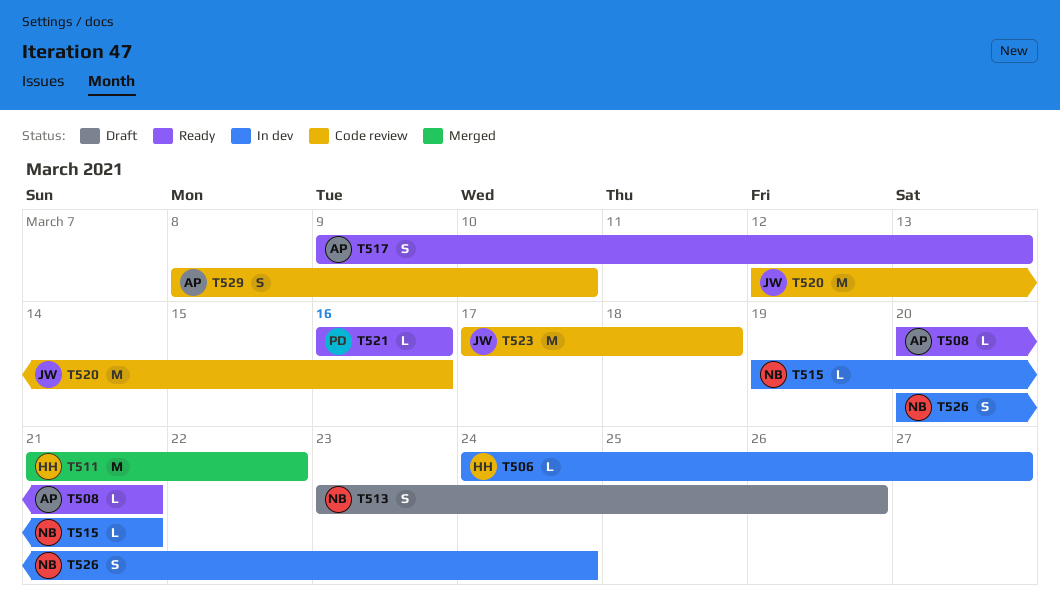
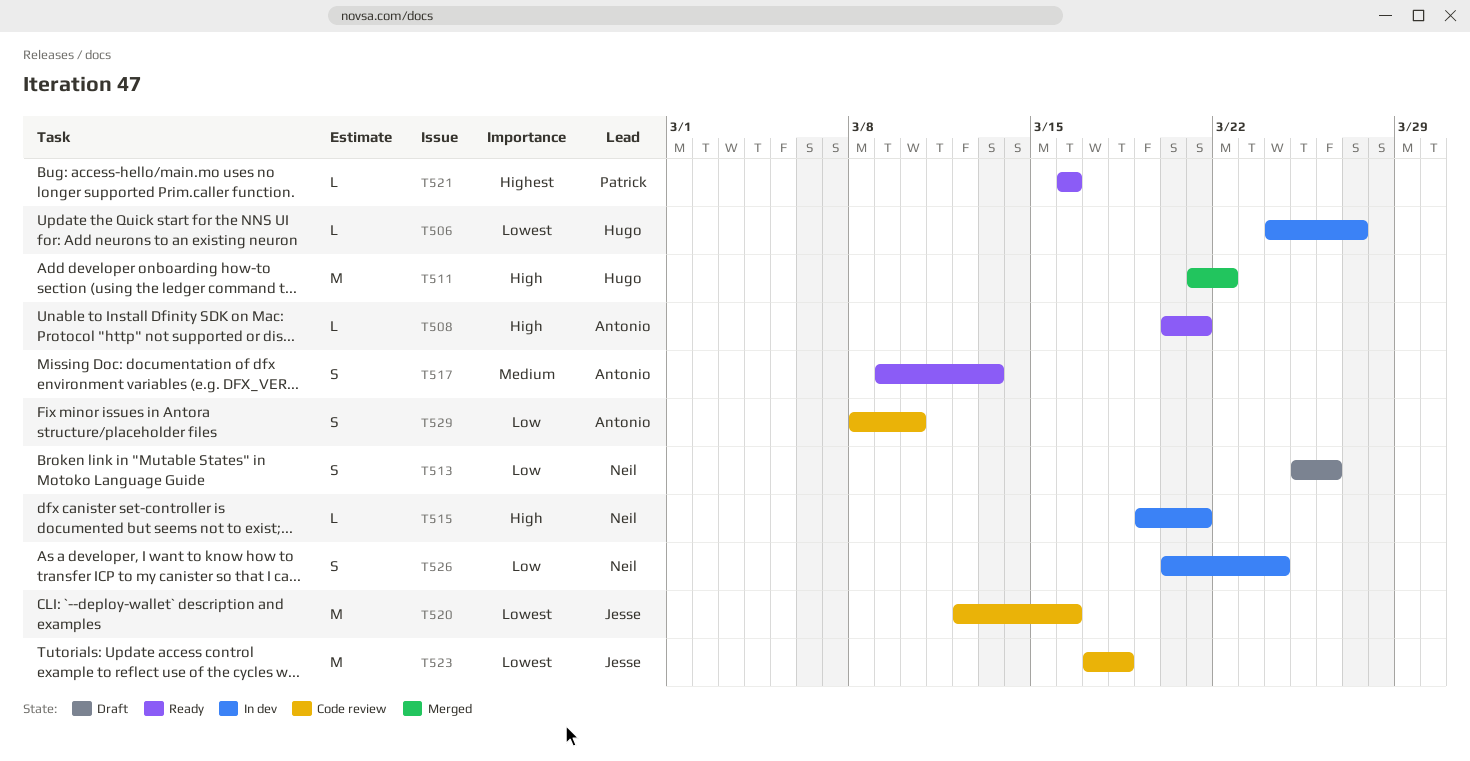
T513, start: Mar 23 -> Mar 25

